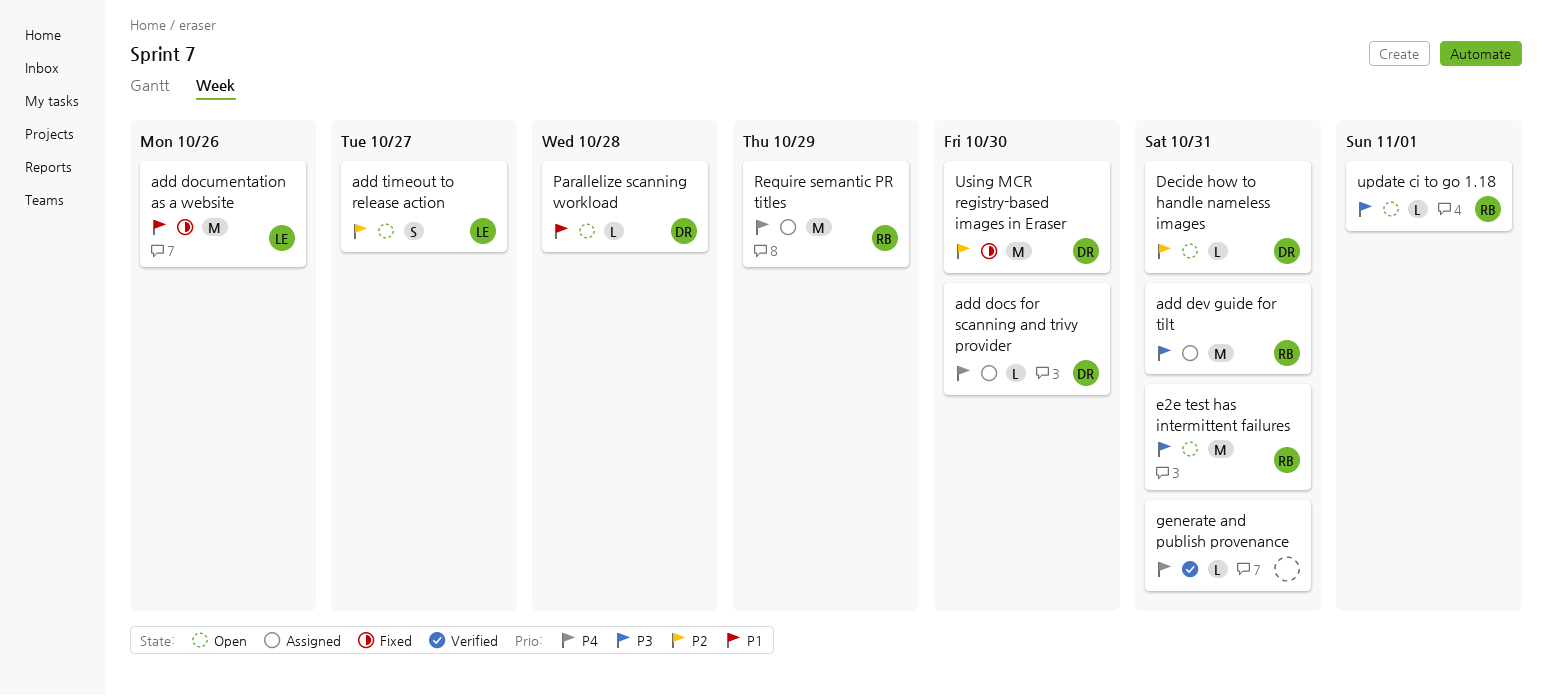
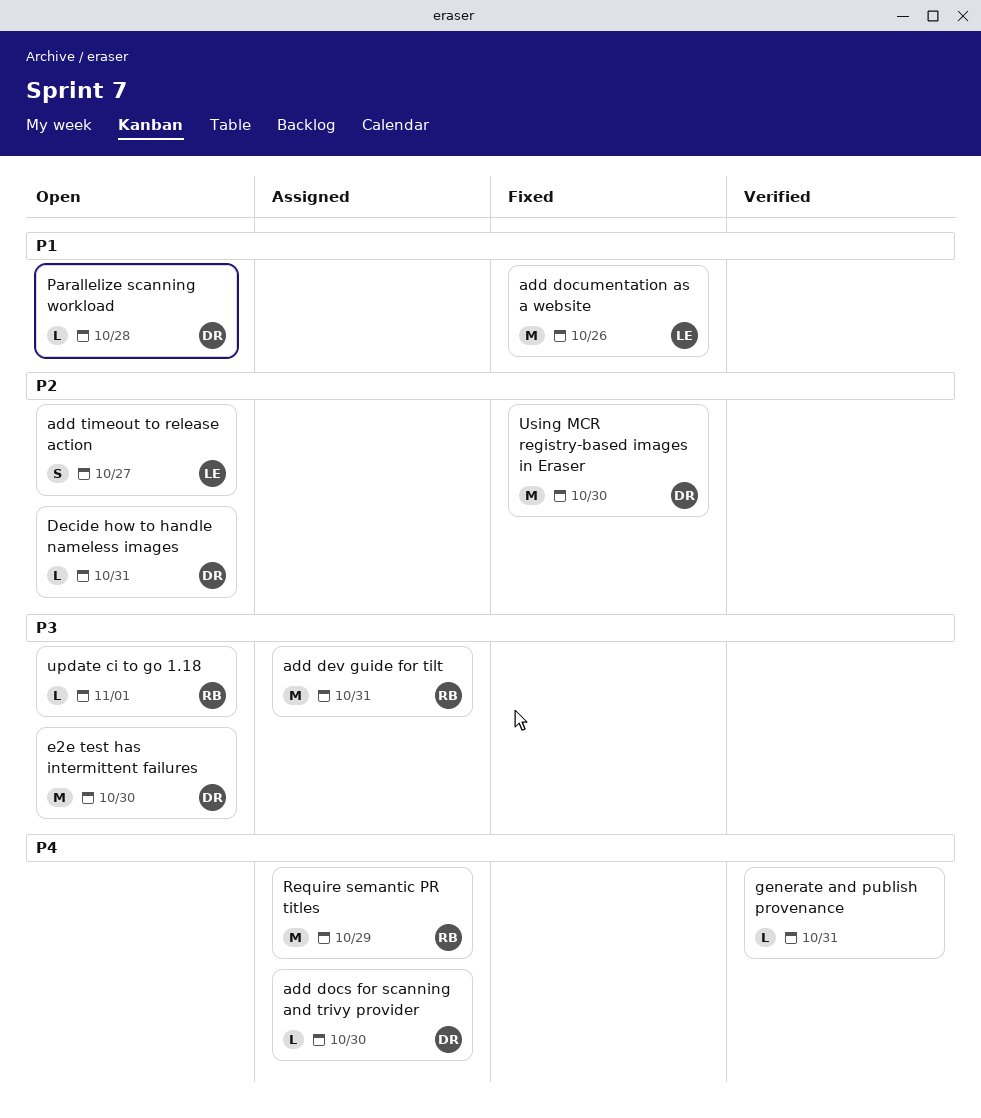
e2e test has intermittent failures, owner: RB -> DR
e2e test has intermittent failures, due: Oct 31 -> Oct 30

